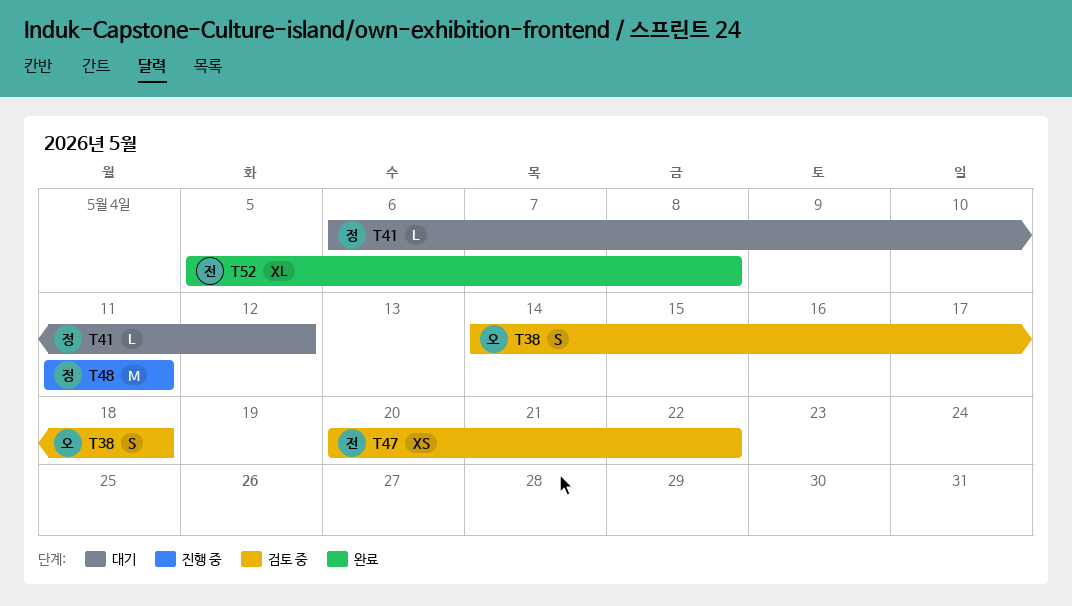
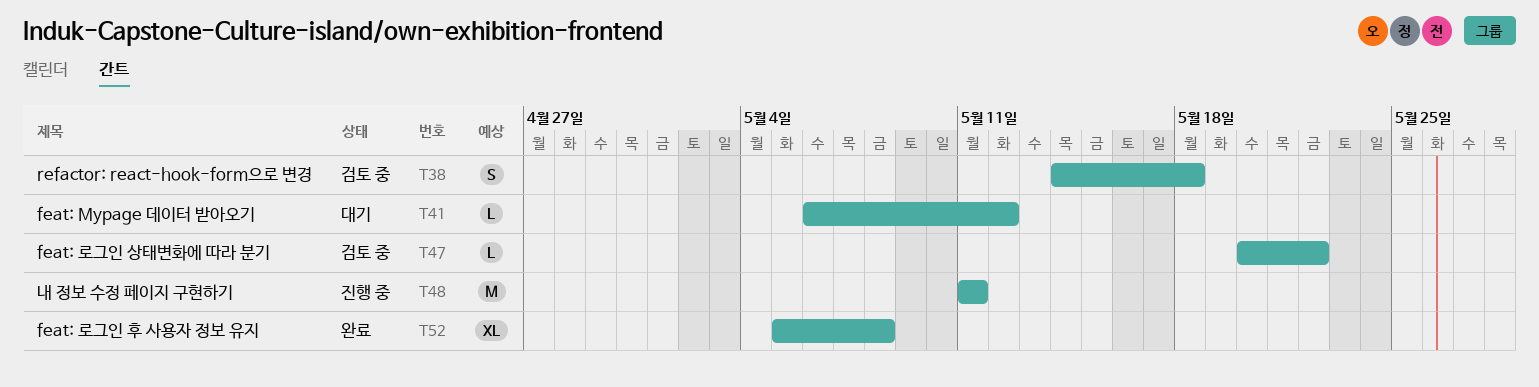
T47, estimate: XS -> L

